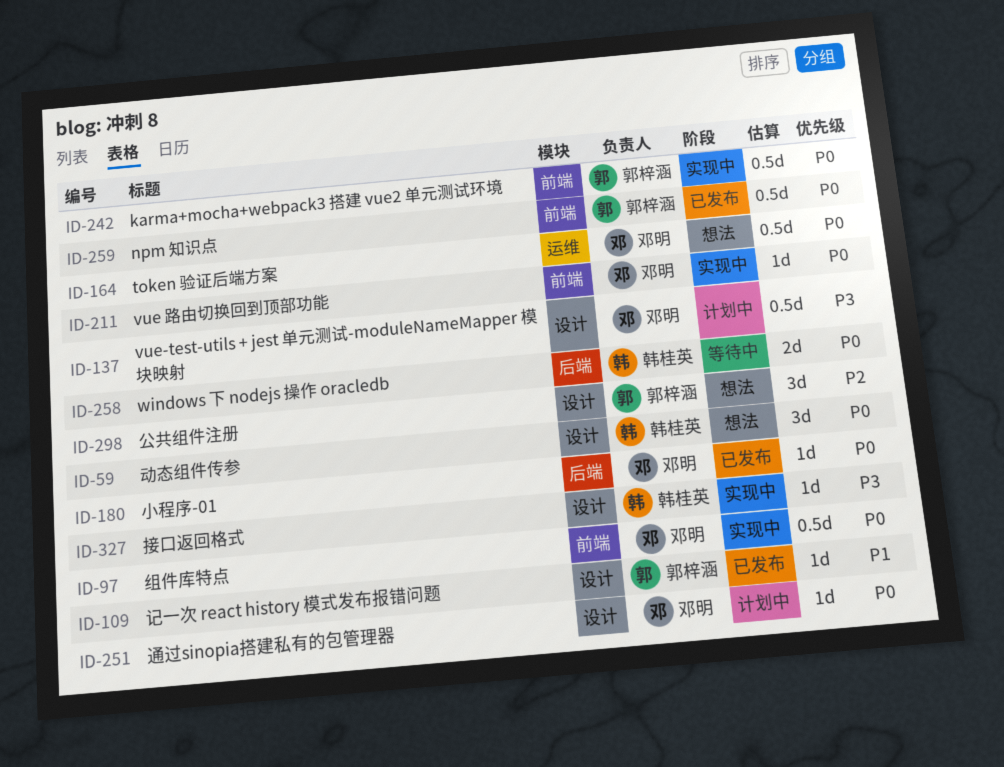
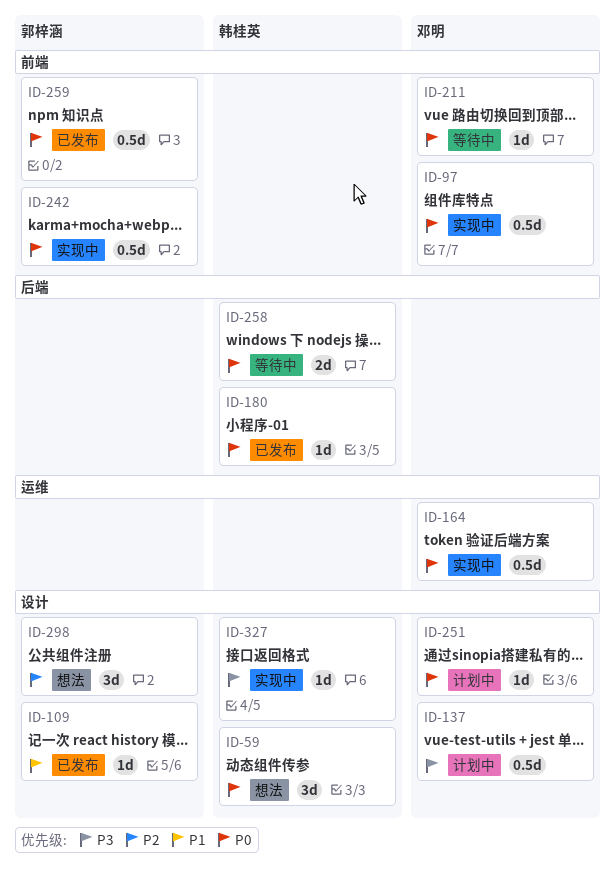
ID-164, status: 想法 -> 实现中
ID-180, owner: 邓明 -> 韩桂英
ID-211, status: 实现中 -> 等待中

